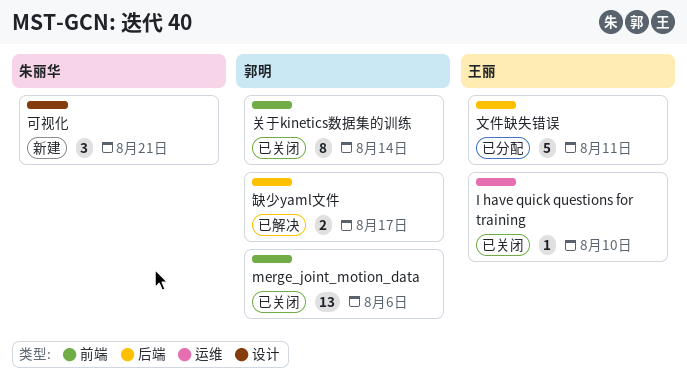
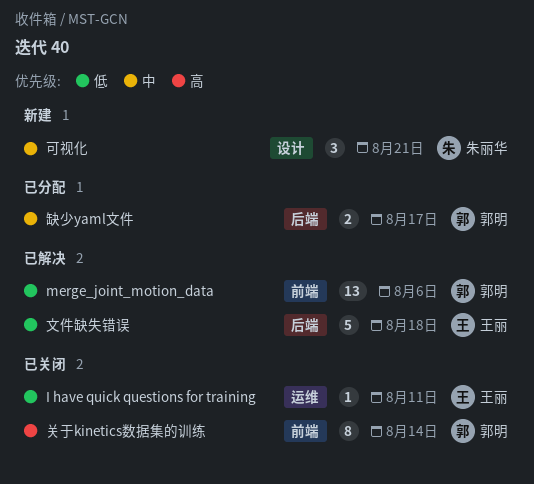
I have quick questions for training, due: Aug 10 -> Aug 11
merge_joint_motion_data, status: 已关闭 -> 已解决
文件缺失错误, status: 已分配 -> 已解决
文件缺失错误, due: Aug 11 -> Aug 18
缺少yaml文件, status: 已解决 -> 已分配

